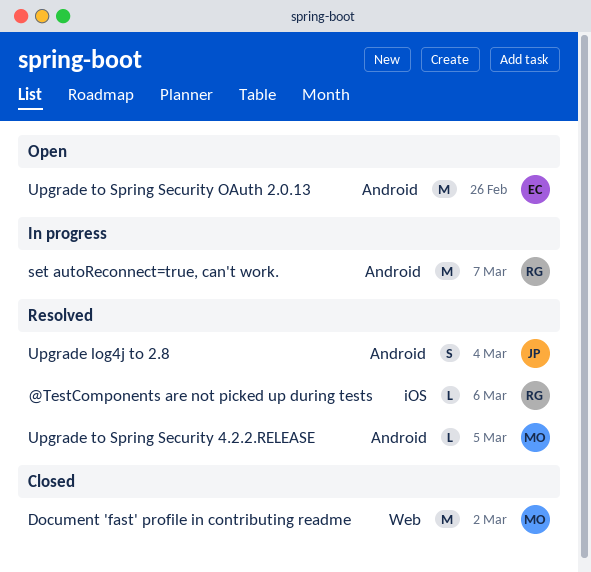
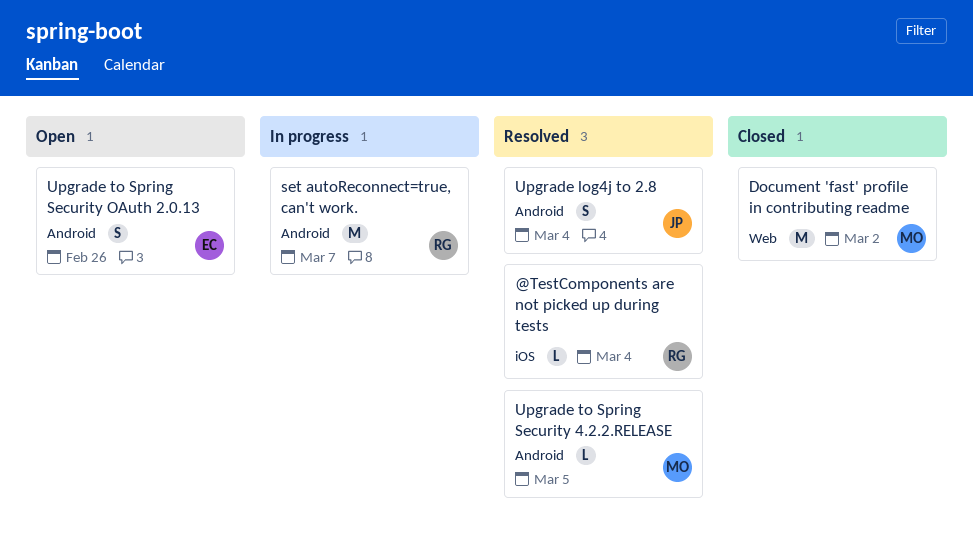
@TestComponents are not picked up during tests, due: Mar 6 -> Mar 4
Upgrade to Spring Security OAuth 2.0.13, estimate: M -> S

